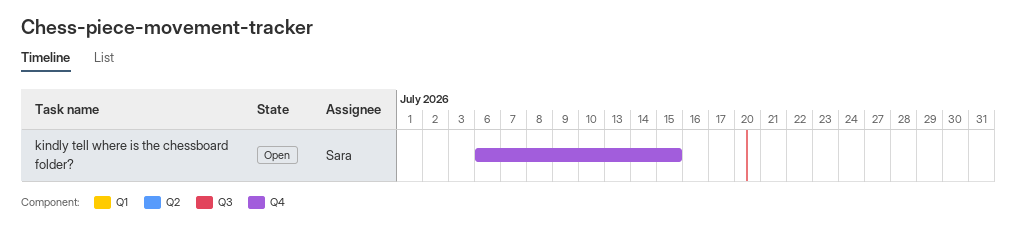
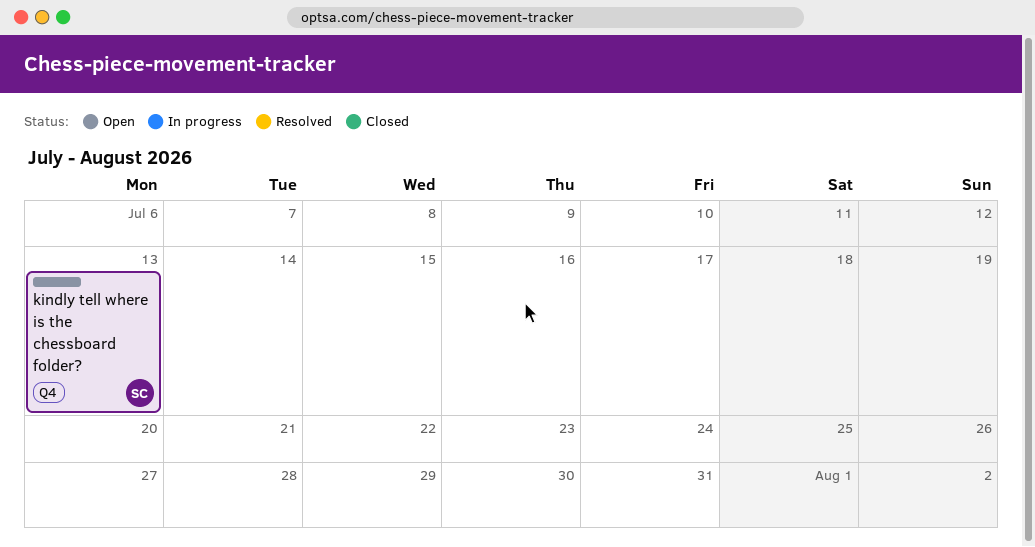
kindly tell where is the chessboard folder?, due: Jul 15 -> Jul 13

